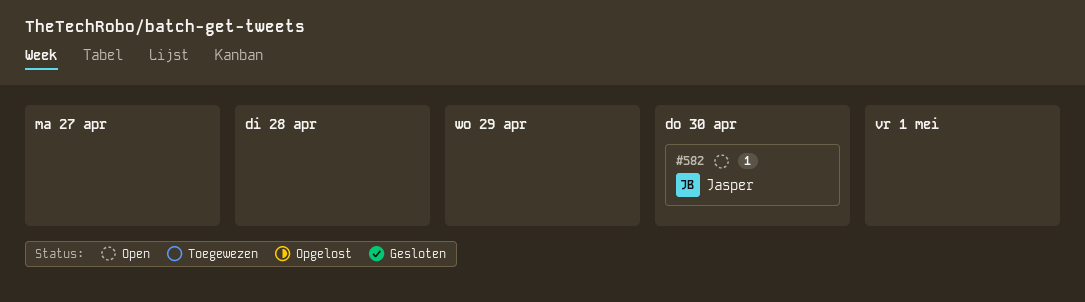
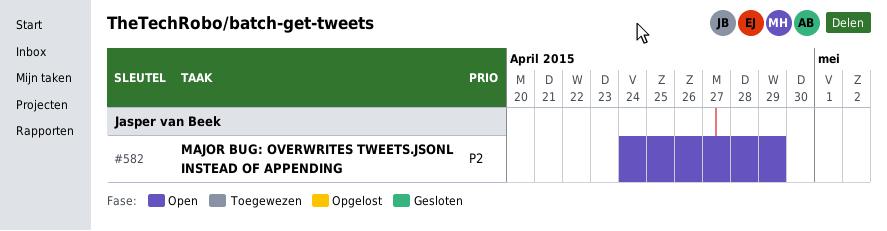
#582, due: Apr 30 -> Apr 29

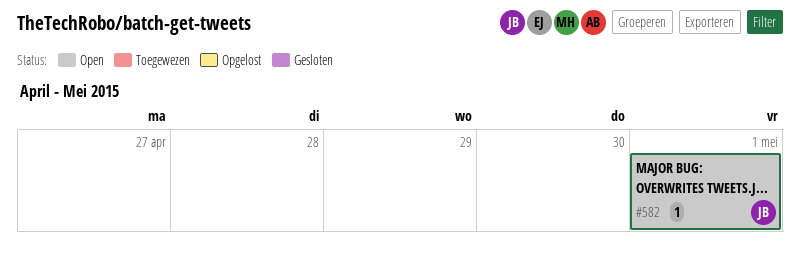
#582, due: Apr 29 -> May 1

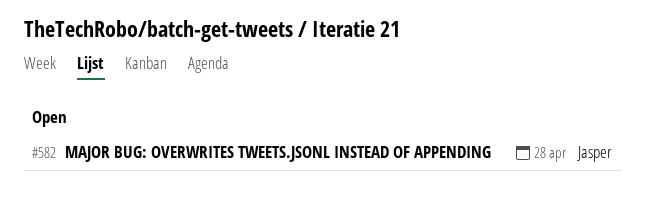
#582, due: May 1 -> Apr 28

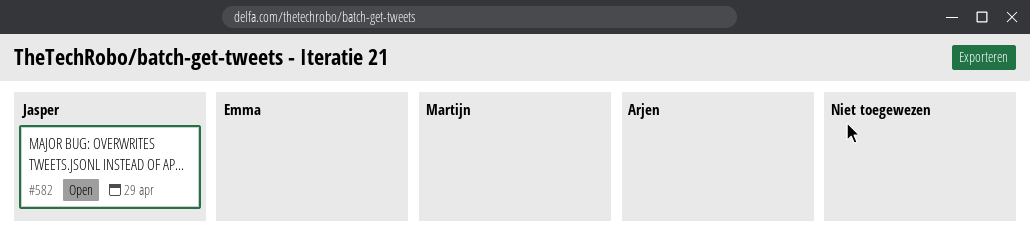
#582, due: Apr 28 -> Apr 29

